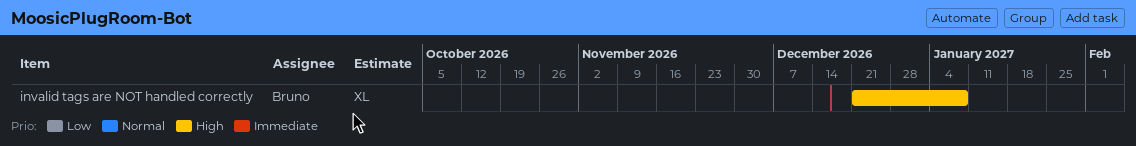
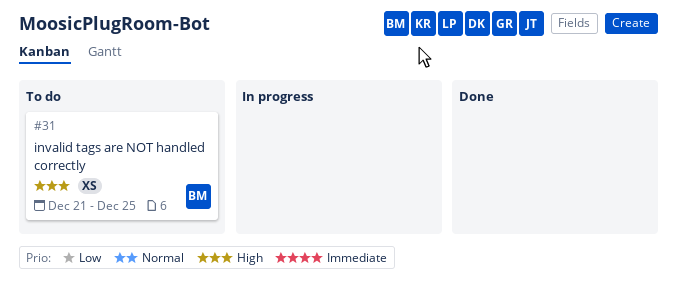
invalid tags are NOT handled correctly, estimate: XL -> XS
invalid tags are NOT handled correctly, due: Jan 8 -> Dec 25

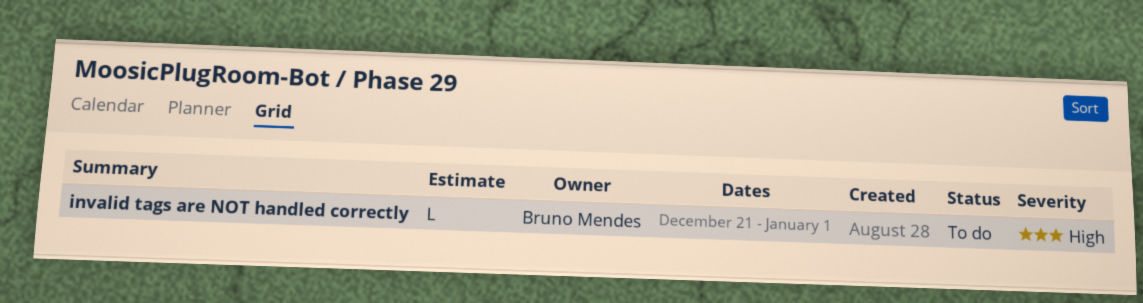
invalid tags are NOT handled correctly, estimate: XS -> L
invalid tags are NOT handled correctly, due: Dec 25 -> Jan 1

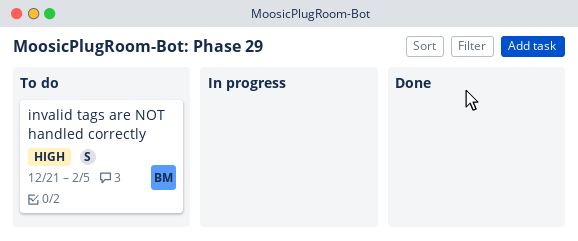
invalid tags are NOT handled correctly, estimate: L -> S
invalid tags are NOT handled correctly, due: Jan 1 -> Feb 5

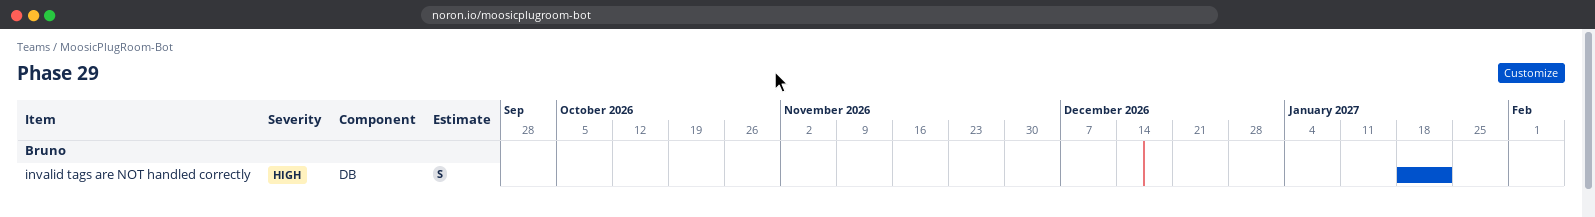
invalid tags are NOT handled correctly, start: Dec 21 -> Jan 18
invalid tags are NOT handled correctly, due: Feb 5 -> Jan 22

